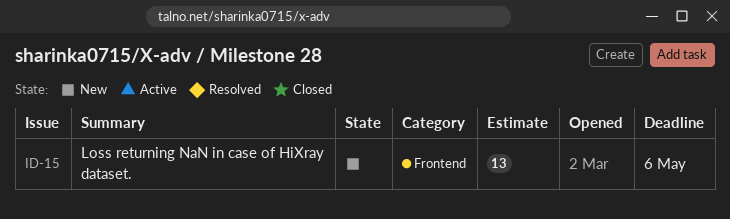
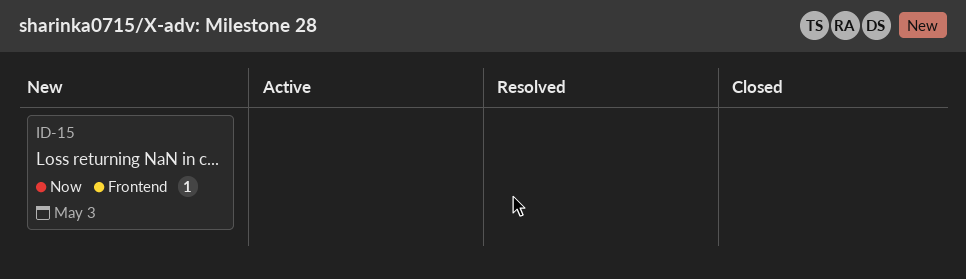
ID-15, estimate: 13 -> 1
ID-15, due: May 6 -> May 3

